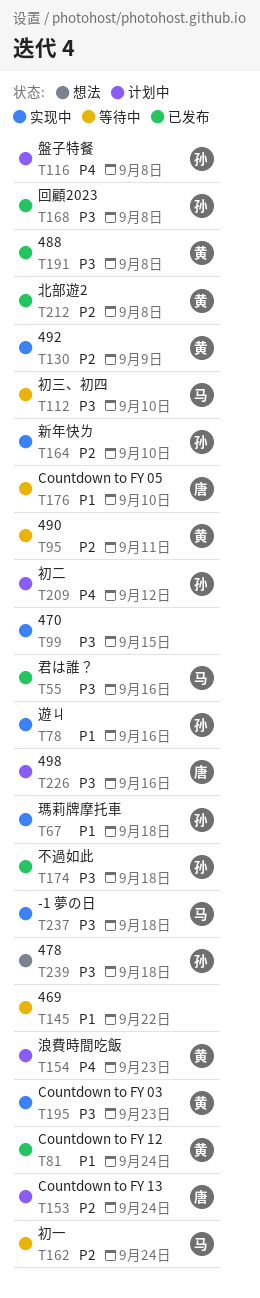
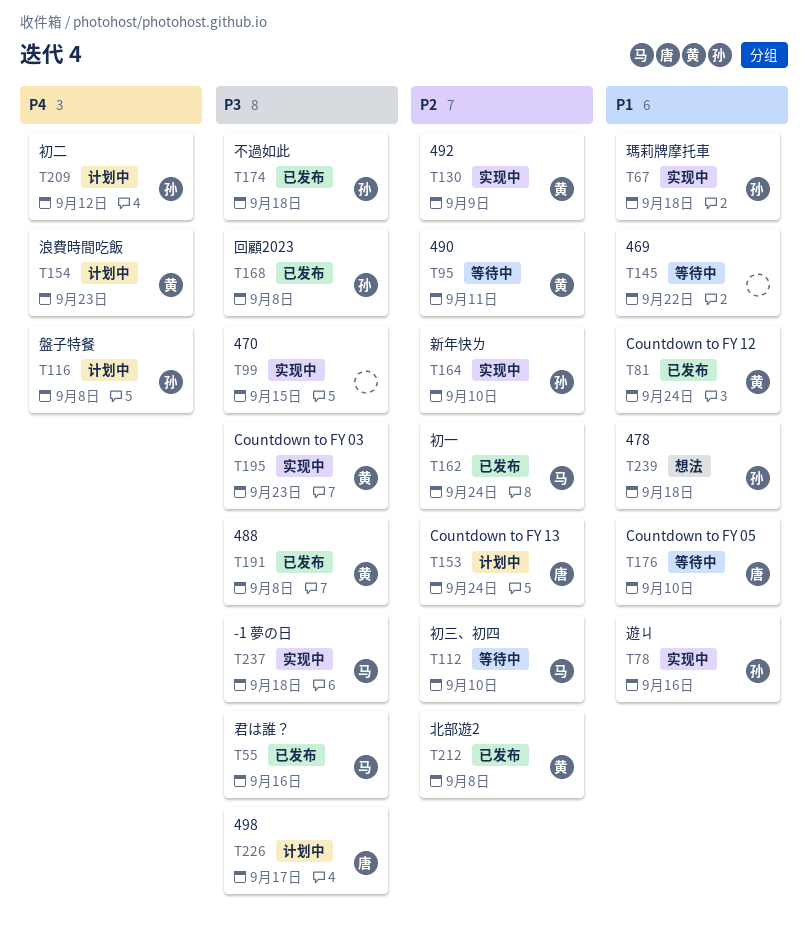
T112, priority: P3 -> P2
T162, status: 等待中 -> 已发布
T226, due: Sep 16 -> Sep 17
T239, priority: P3 -> P1

